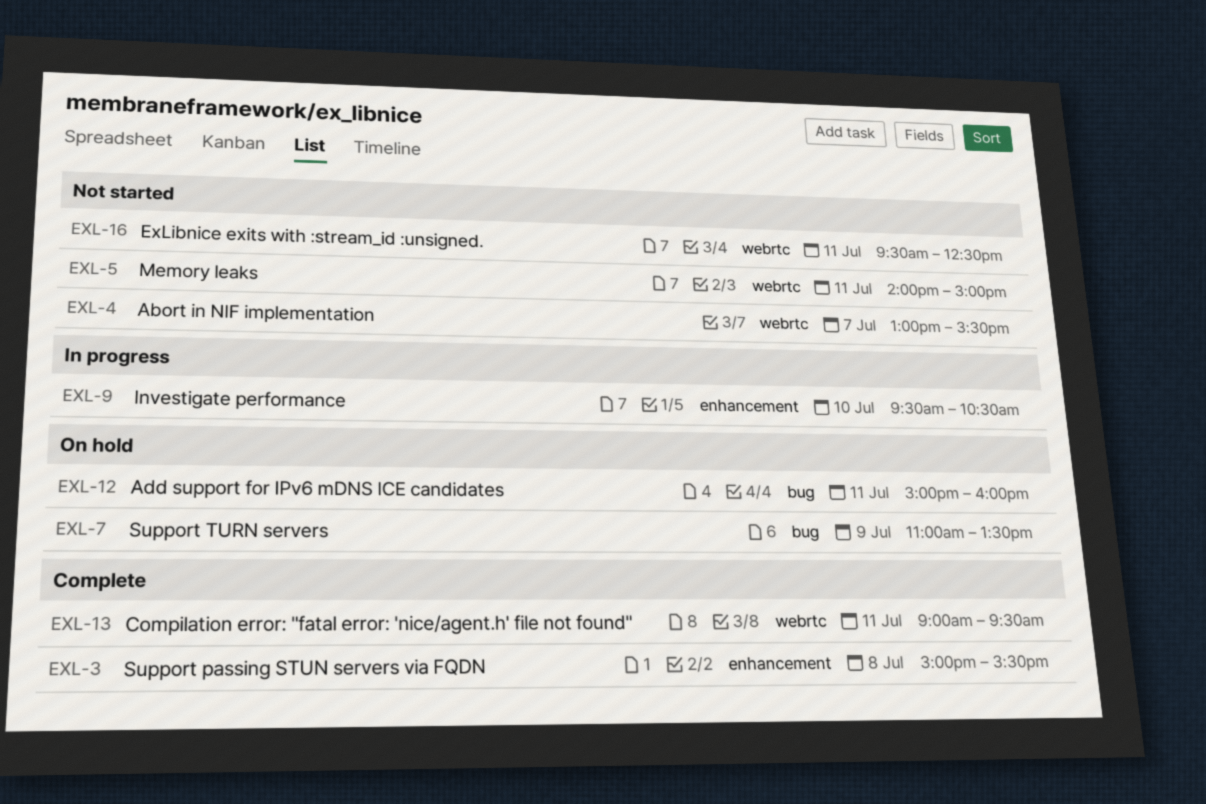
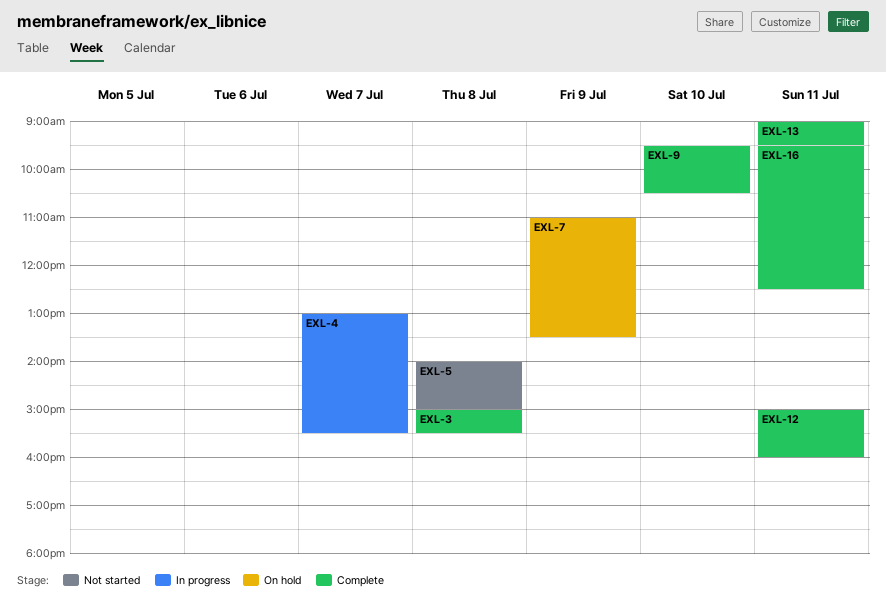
EXL-4, status: Not started -> In progress
EXL-5, day: Jul 11 -> Jul 8
EXL-9, status: In progress -> Complete
EXL-12, status: On hold -> Complete
EXL-16, status: Not started -> Complete

